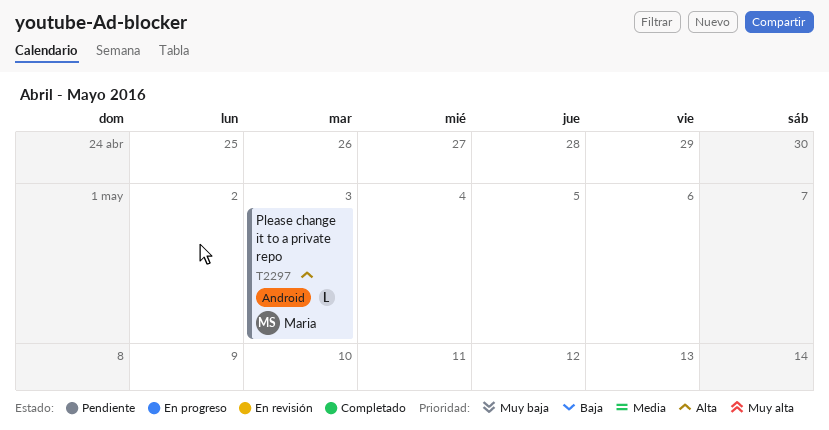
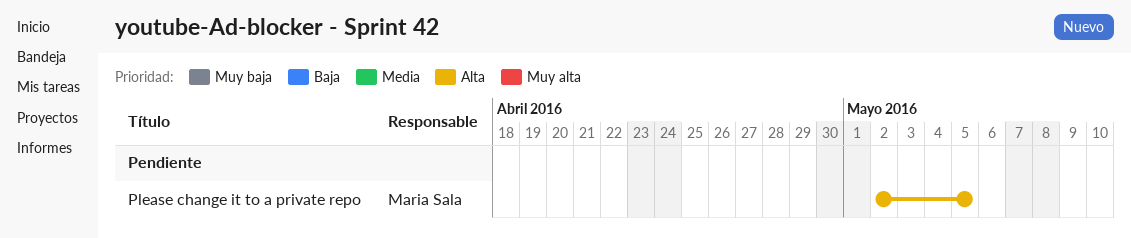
Please change it to a private repo, due: May 3 -> May 5

